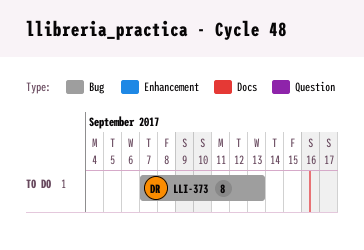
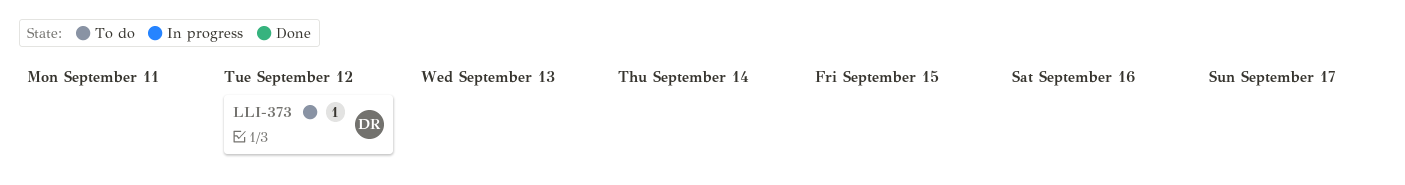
LLI-373, estimate: 8 -> 1
LLI-373, due: Sep 13 -> Sep 12

